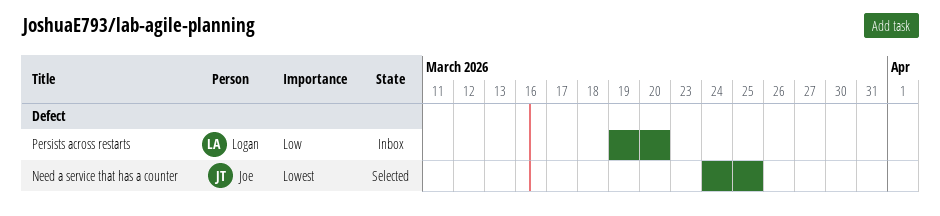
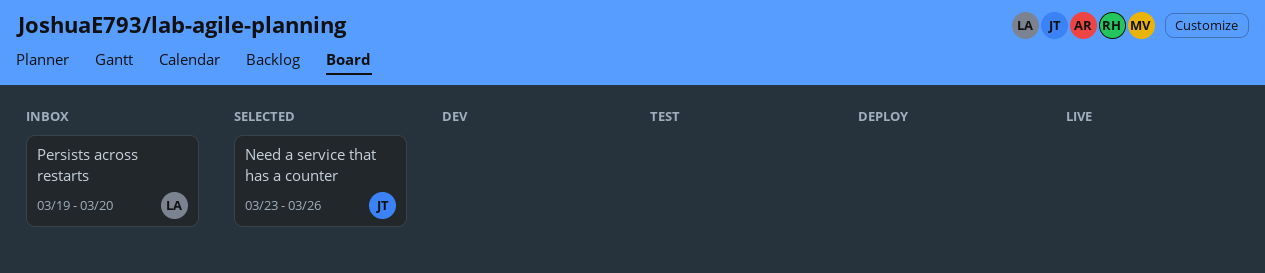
Need a service that has a counter, start: Mar 24 -> Mar 23
Need a service that has a counter, due: Mar 25 -> Mar 26

